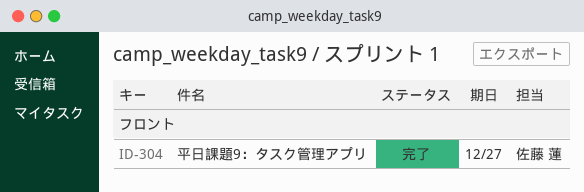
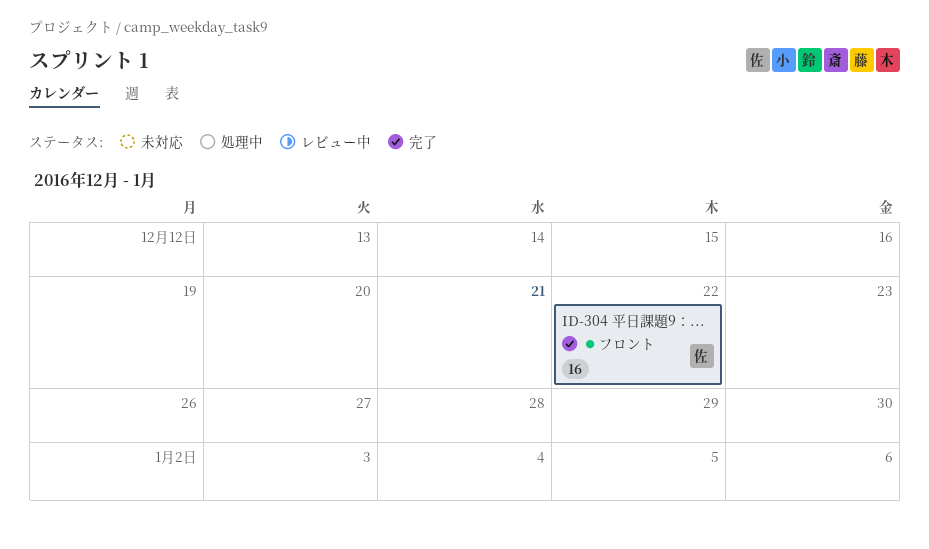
ID-304, due: Dec 27 -> Dec 22

